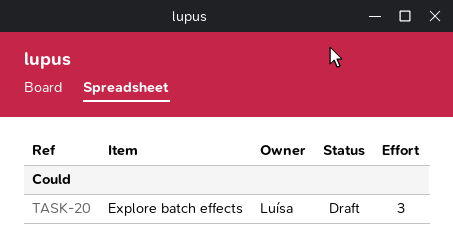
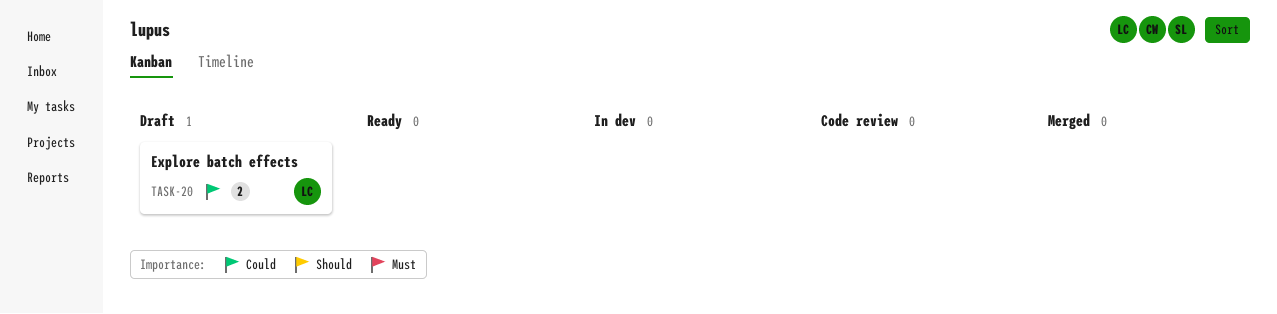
TASK-20, estimate: 3 -> 2

